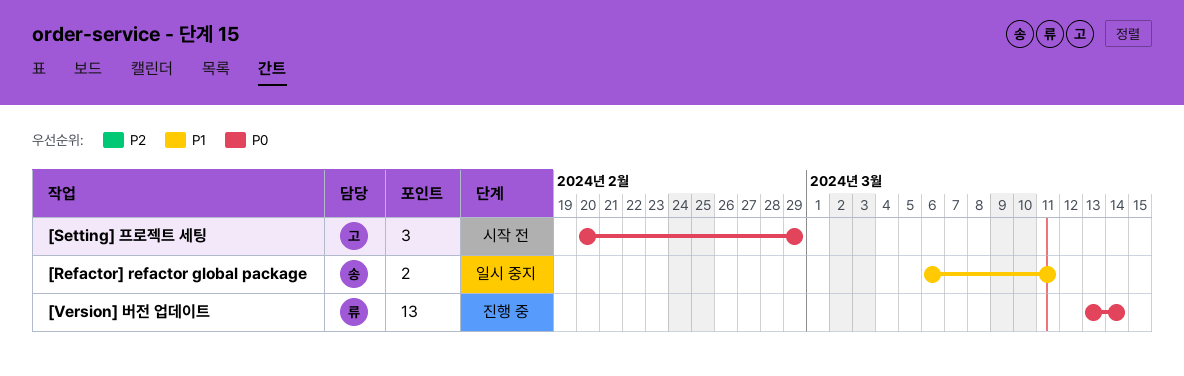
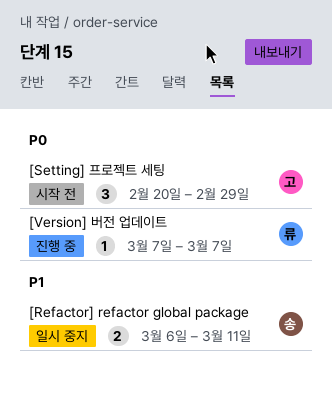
[Version] 버전 업데이트, estimate: 13 -> 1
[Version] 버전 업데이트, start: Mar 13 -> Mar 7
[Version] 버전 업데이트, due: Mar 14 -> Mar 7

